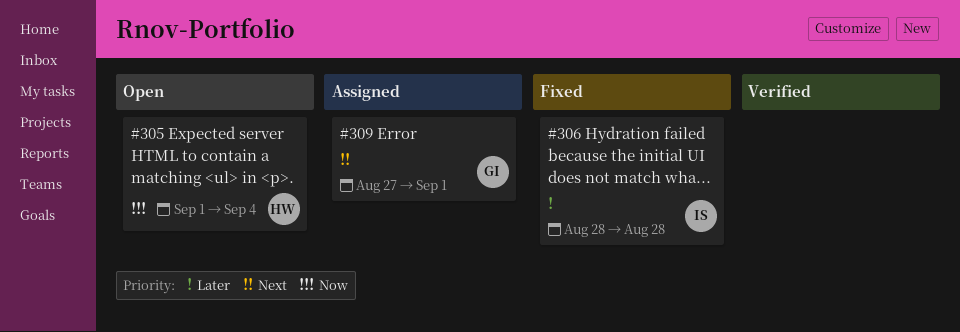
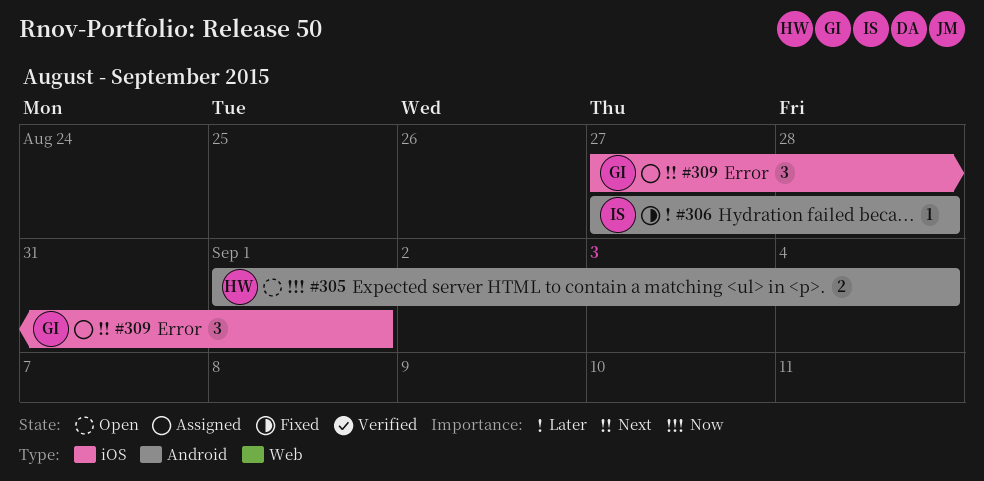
#306, start: Aug 28 -> Aug 27

